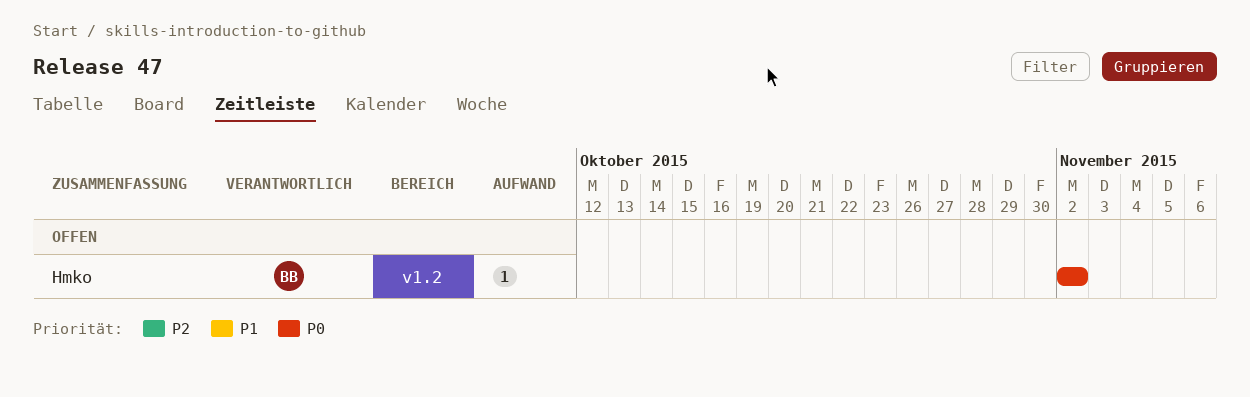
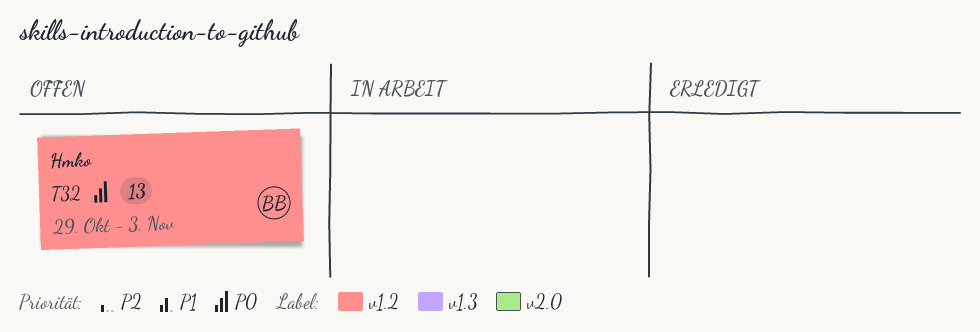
Hmko, estimate: 1 -> 13
Hmko, start: Nov 2 -> Oct 29
Hmko, due: Nov 2 -> Nov 3

